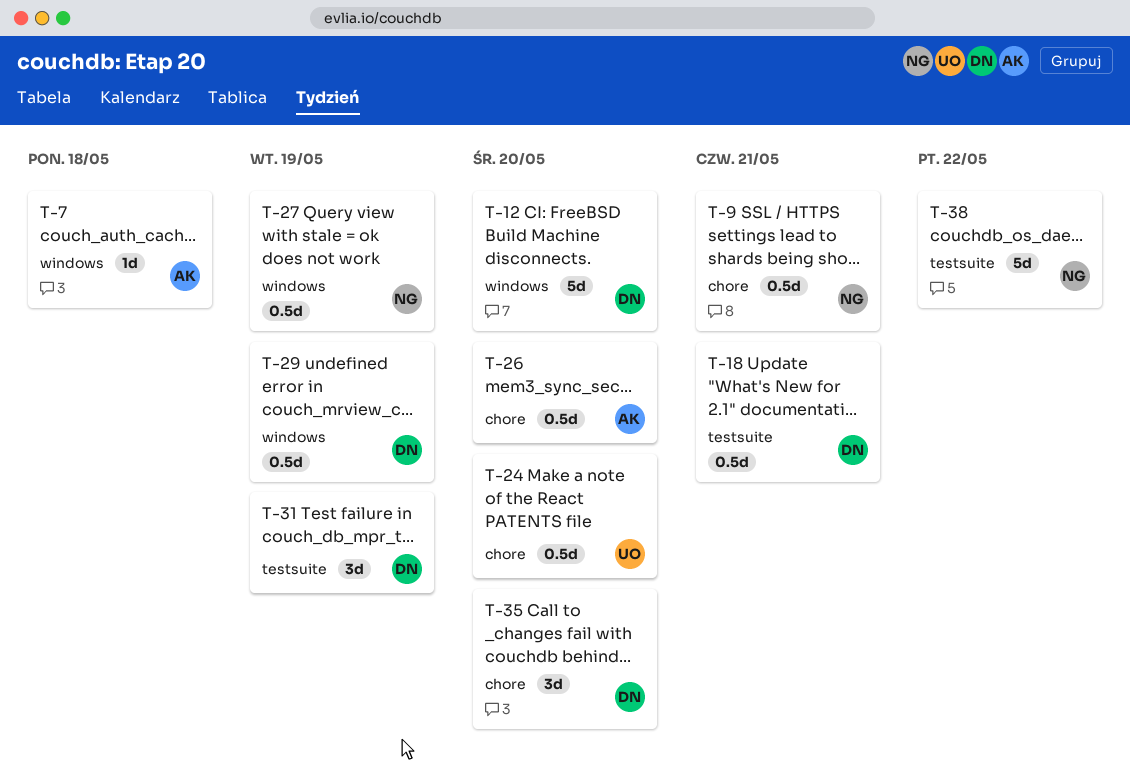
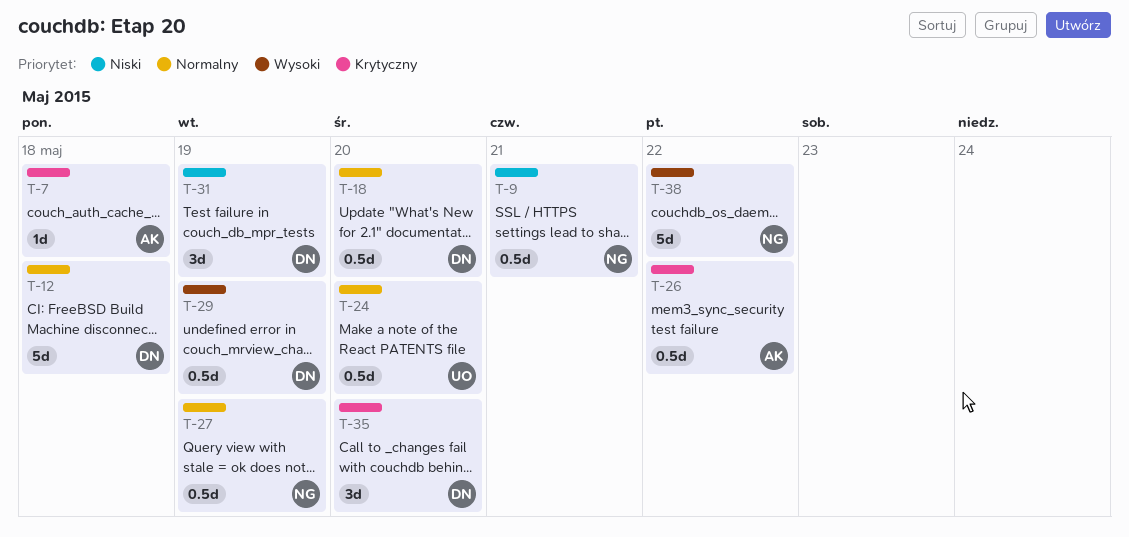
T-12, due: May 20 -> May 18
T-18, due: May 21 -> May 20
T-26, due: May 20 -> May 22

